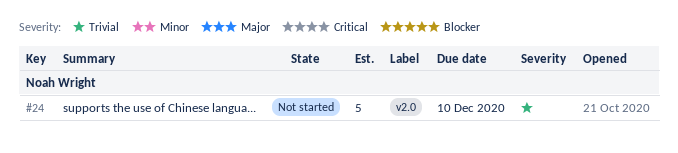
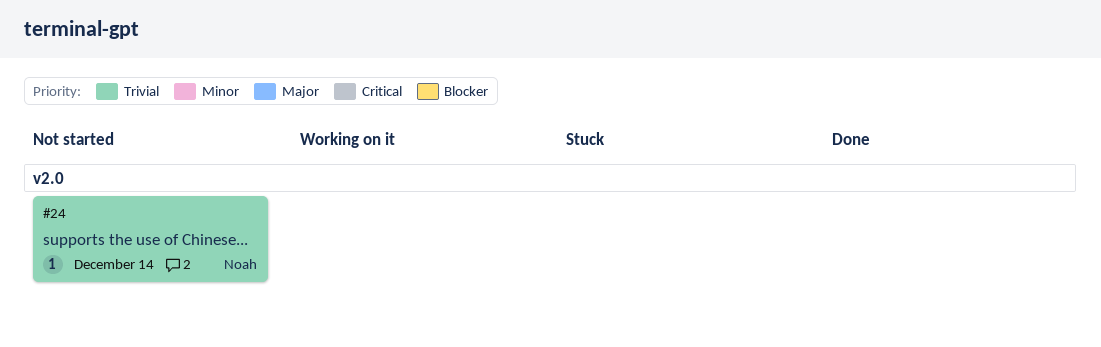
#24, estimate: 5 -> 1
#24, due: Dec 10 -> Dec 14

